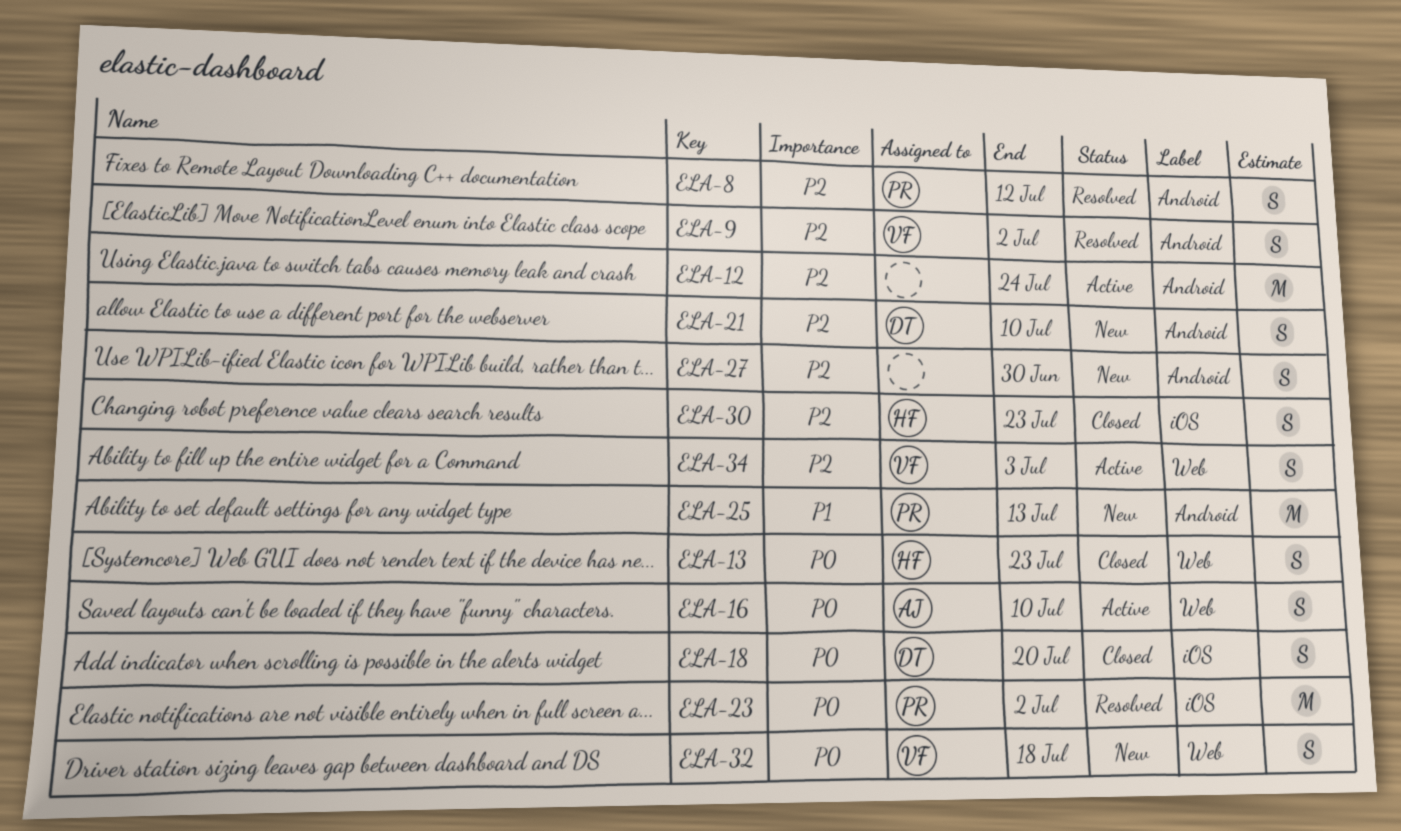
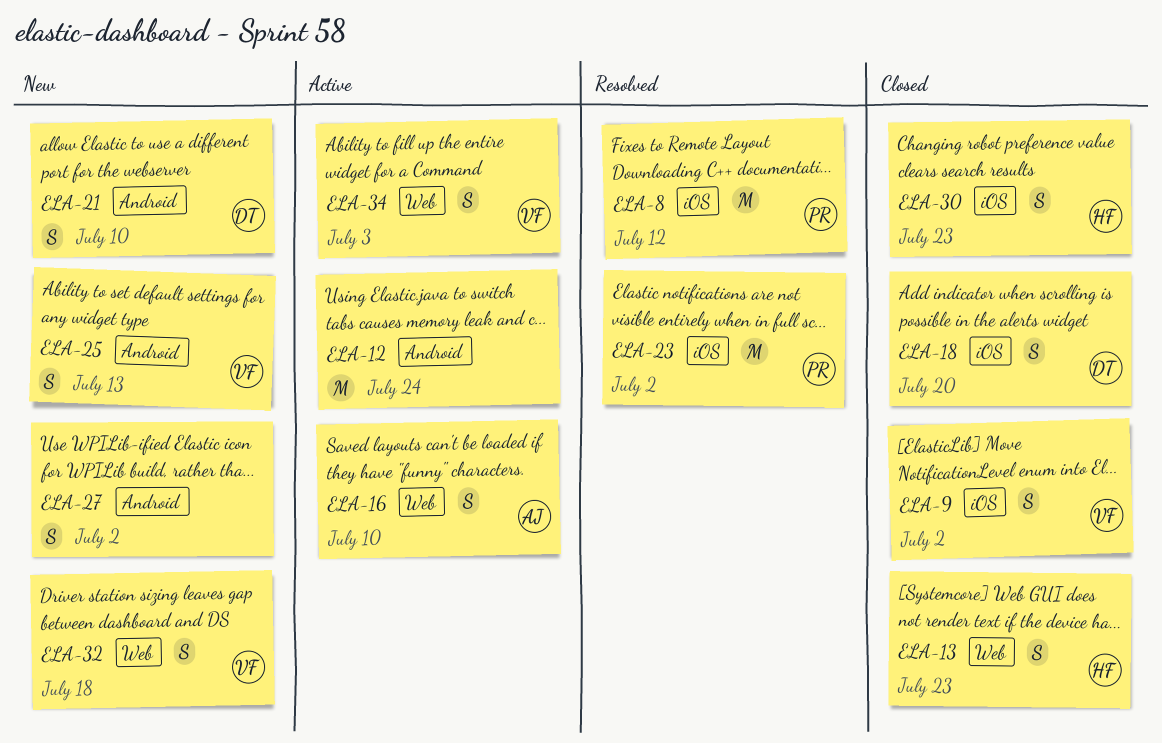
ELA-8, label: Android -> iOS
ELA-8, estimate: S -> M
ELA-9, status: Resolved -> Closed
ELA-9, label: Android -> iOS
ELA-25, owner: PR -> VF
ELA-25, estimate: M -> S
ELA-27, due: Jun 30 -> Jul 2

